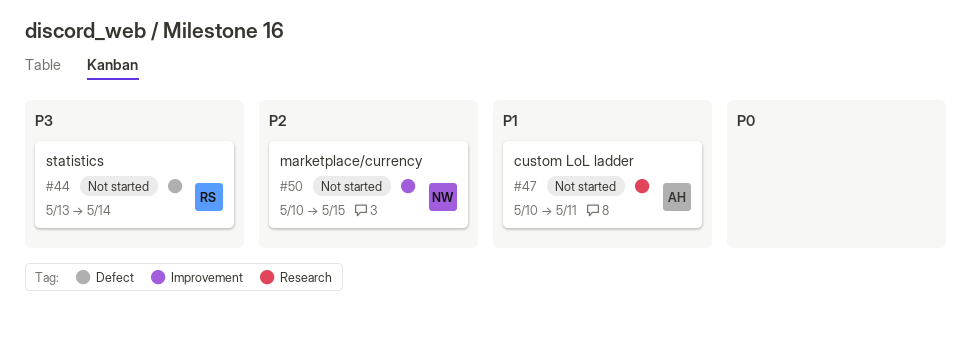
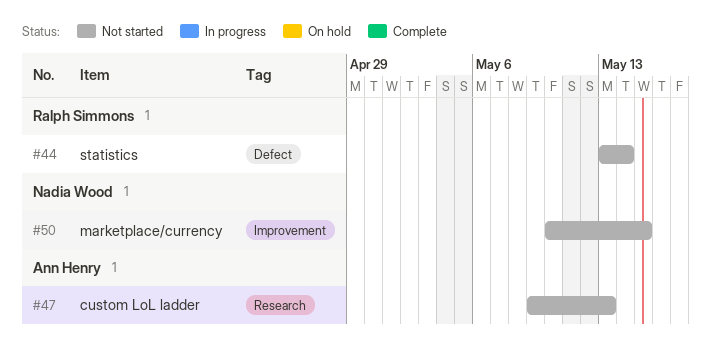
#47, start: May 10 -> May 9
#47, due: May 11 -> May 13

